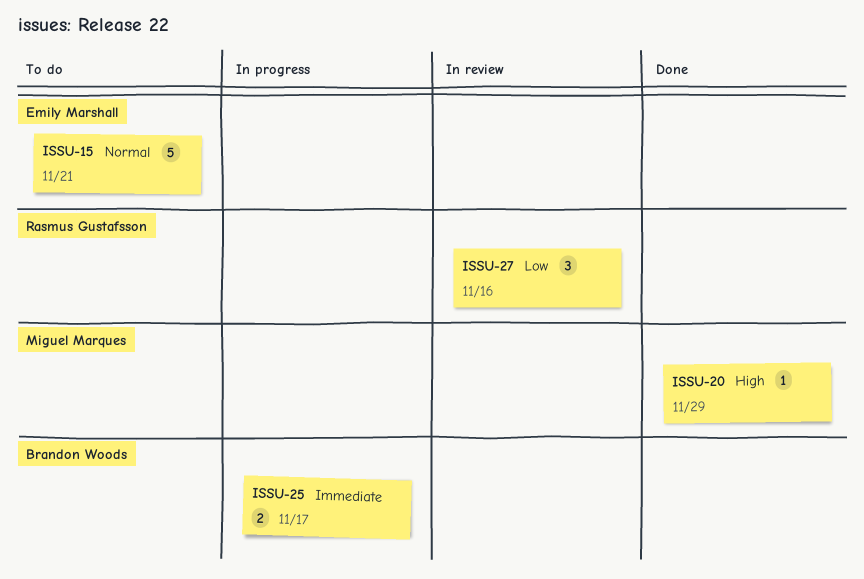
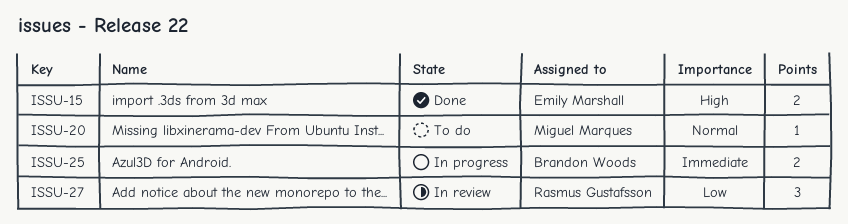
ISSU-15, status: To do -> Done
ISSU-15, priority: Normal -> High
ISSU-15, estimate: 5 -> 2
ISSU-20, status: Done -> To do
ISSU-20, priority: High -> Normal

